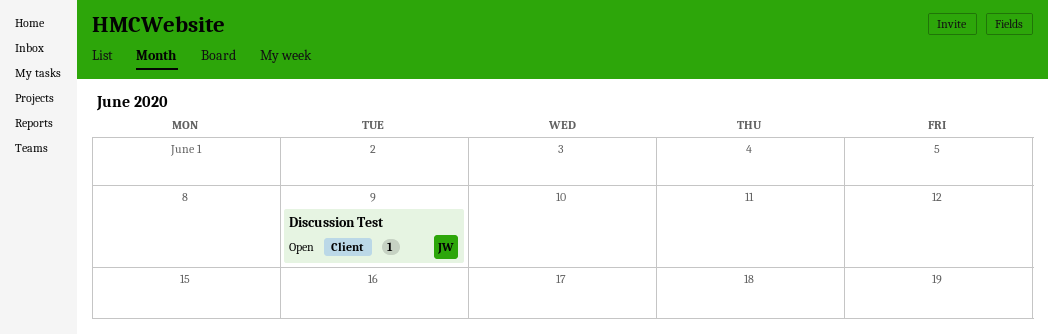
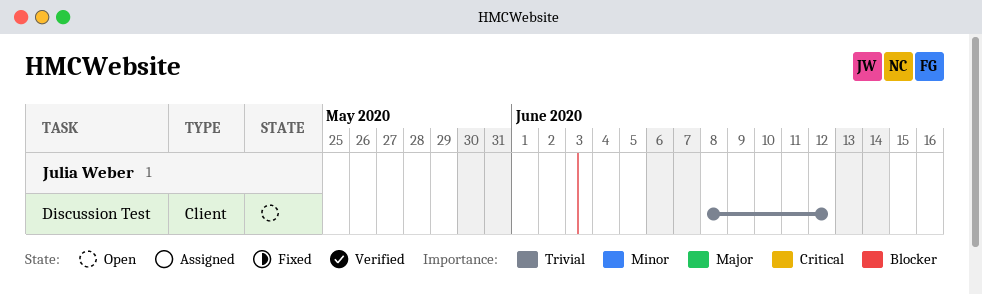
Discussion Test, due: Jun 9 -> Jun 12

